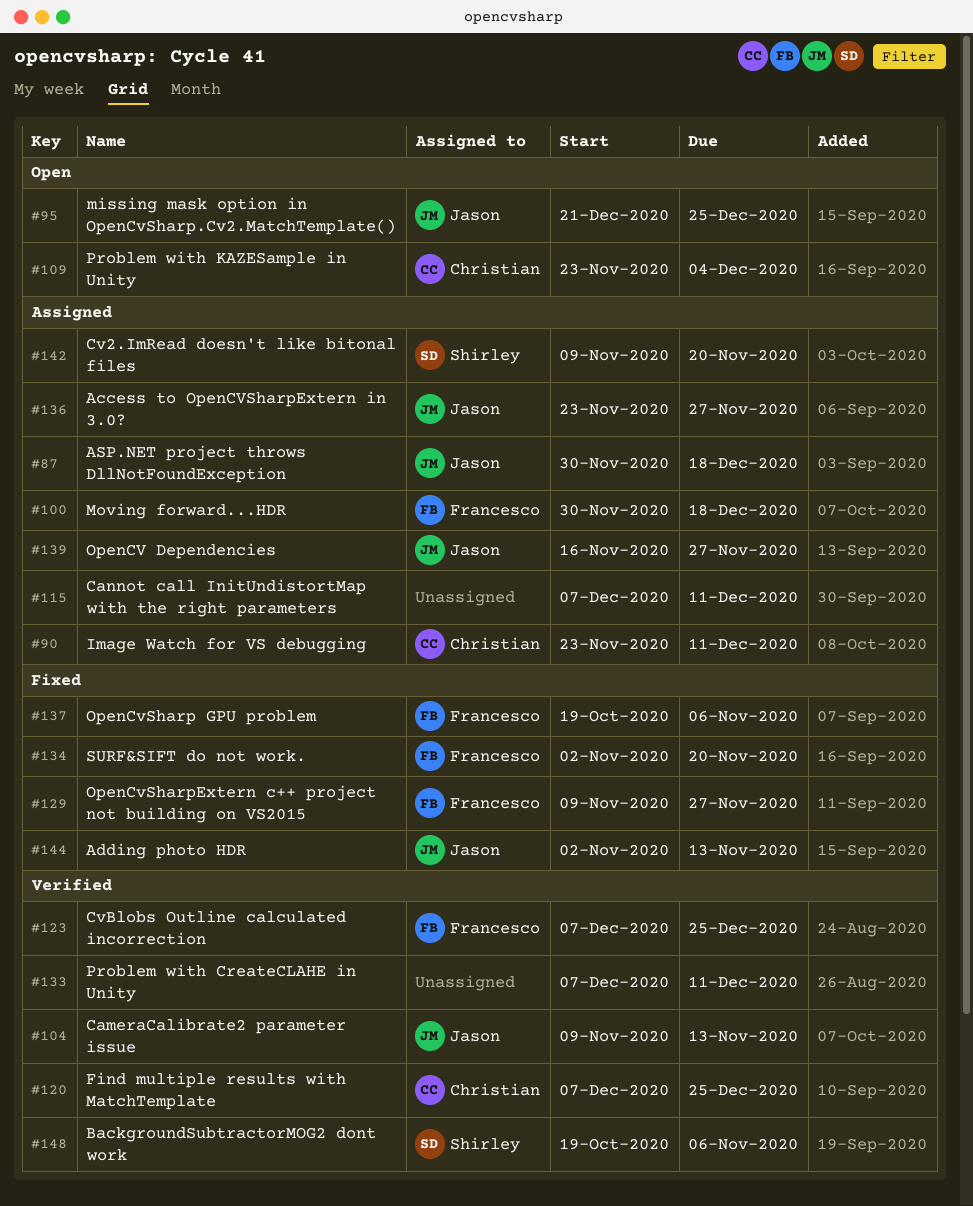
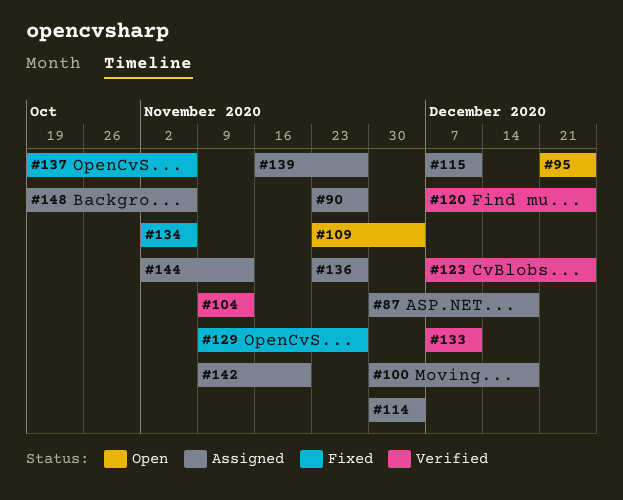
#90, due: Dec 11 -> Nov 27
#114: none -> present
#134, due: Nov 20 -> Nov 6
#144, status: Fixed -> Assigned
#148, status: Verified -> Assigned

